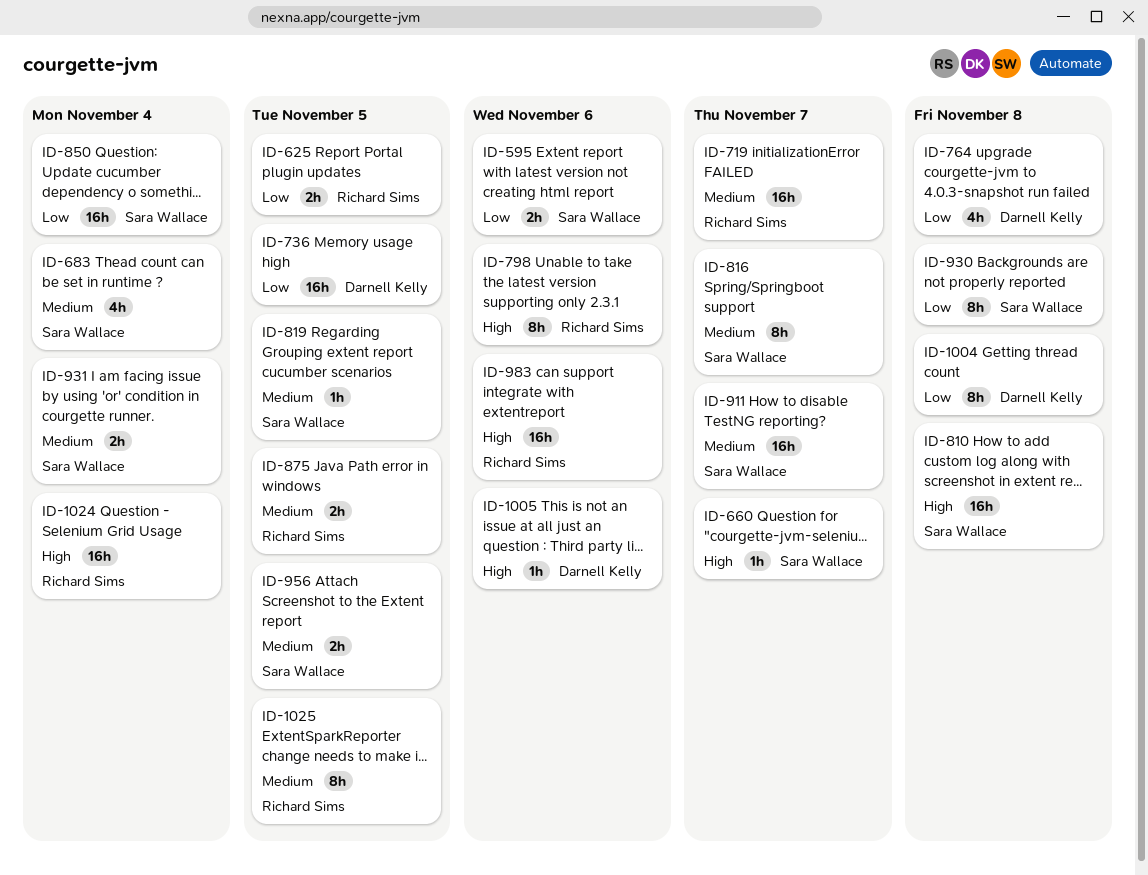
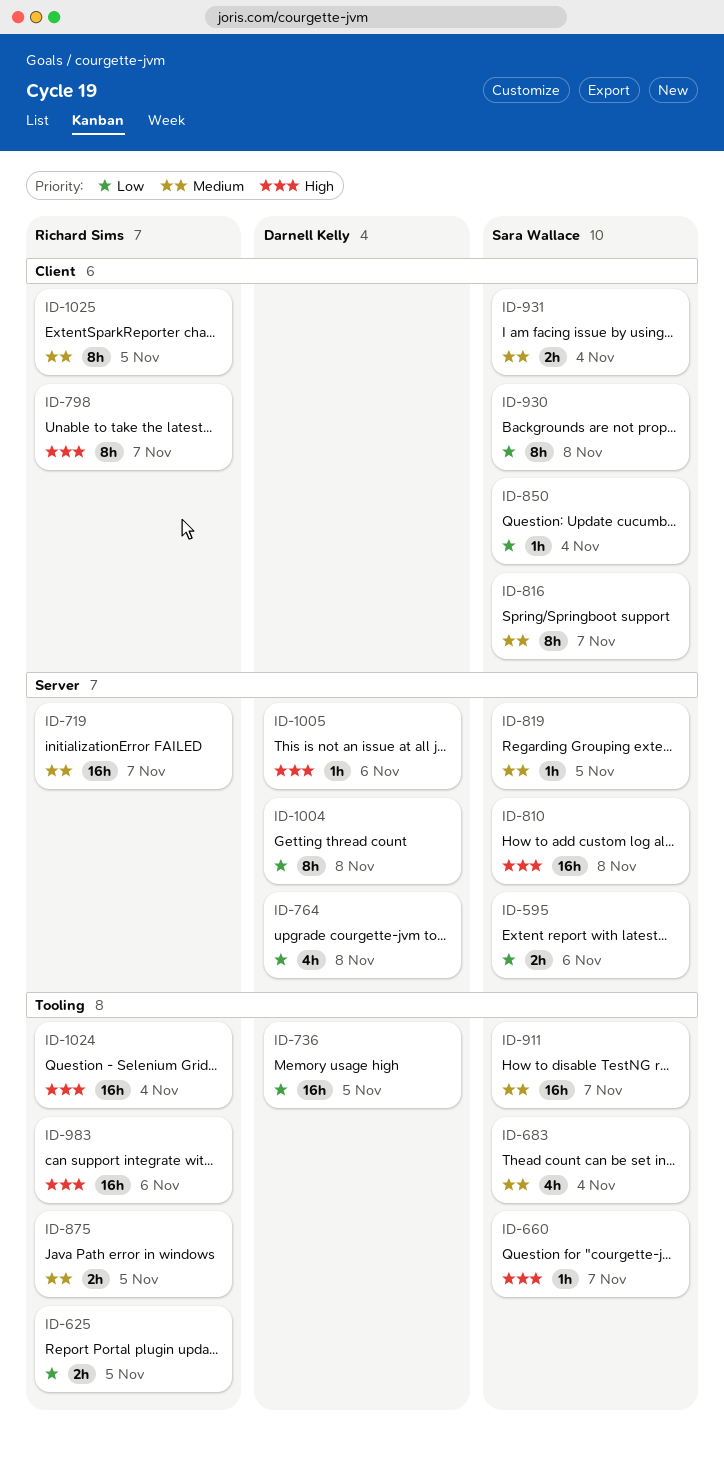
ID-798, due: Nov 6 -> Nov 7
ID-850, estimate: 16h -> 1h
ID-956: present -> none

